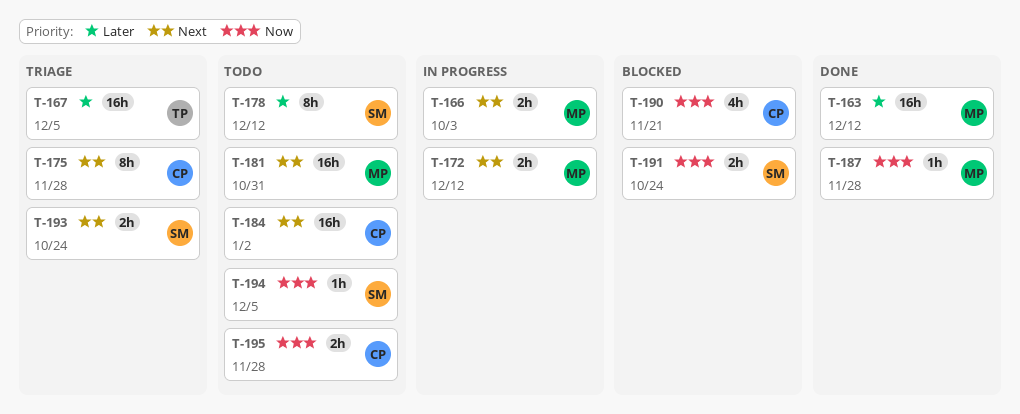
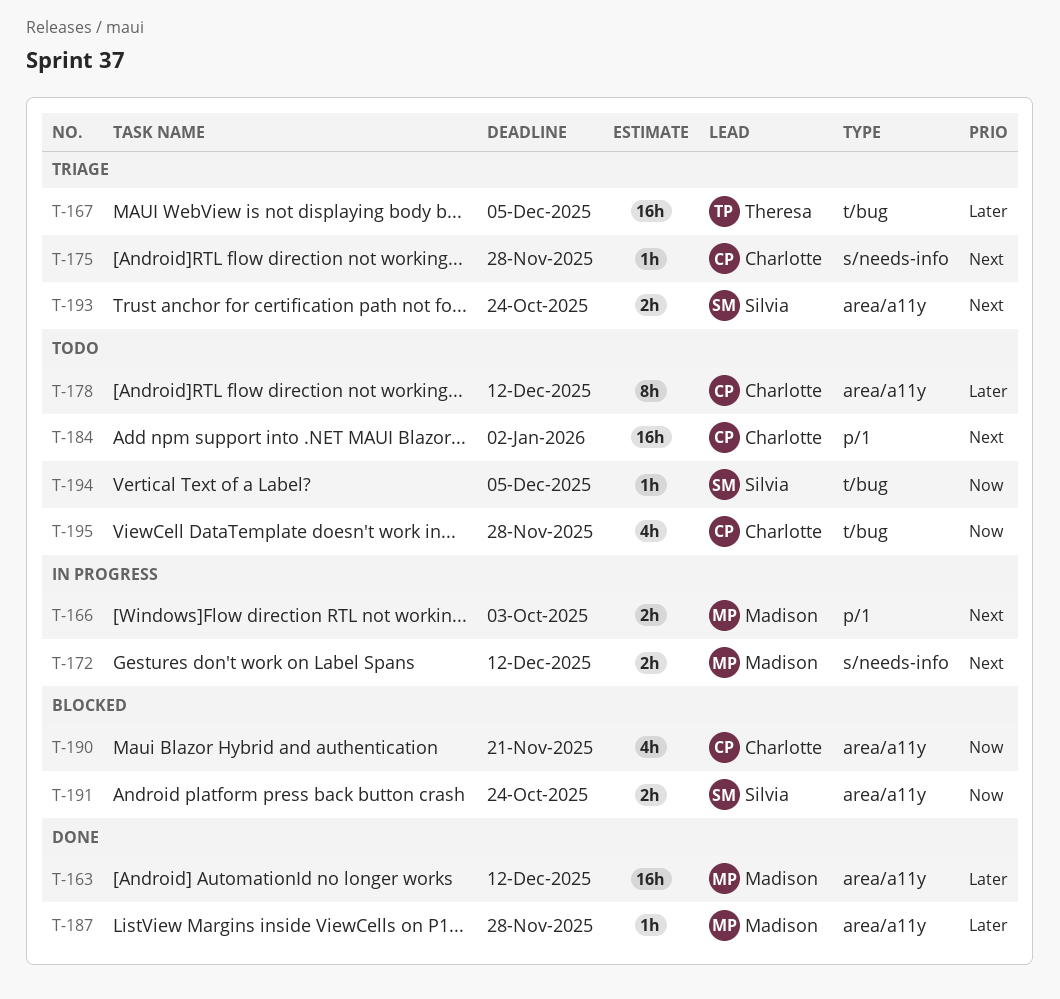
T-175, estimate: 8h -> 1h
T-178, owner: Silvia -> Charlotte
T-181: present -> none
T-187, priority: Now -> Later
T-195, estimate: 2h -> 4h

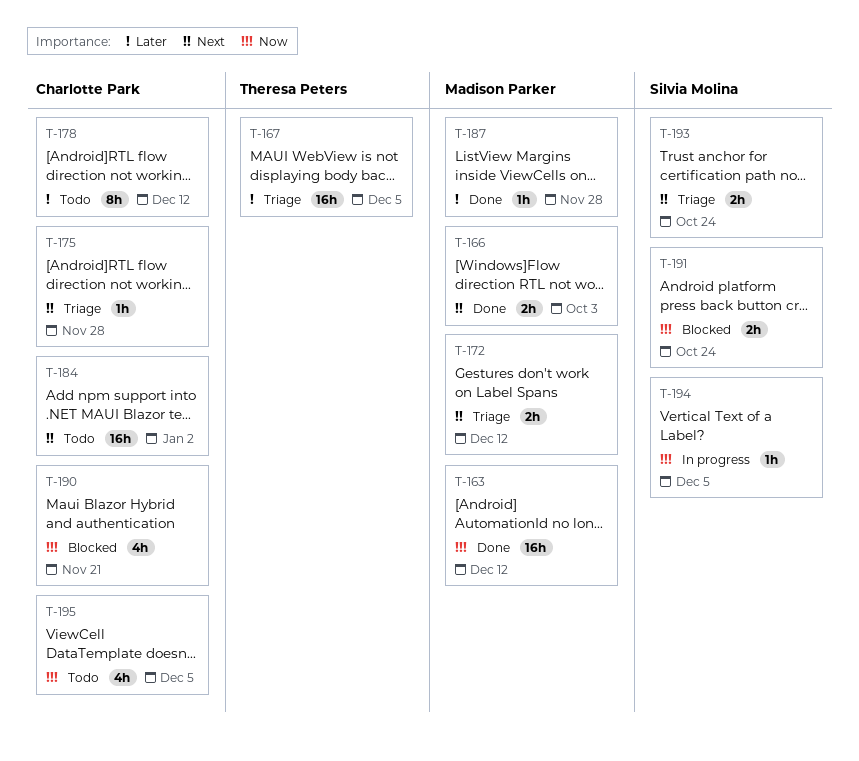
T-163, priority: Later -> Now
T-166, status: In progress -> Done
T-172, status: In progress -> Triage
T-194, status: Todo -> In progress
T-195, due: Nov 28 -> Dec 5

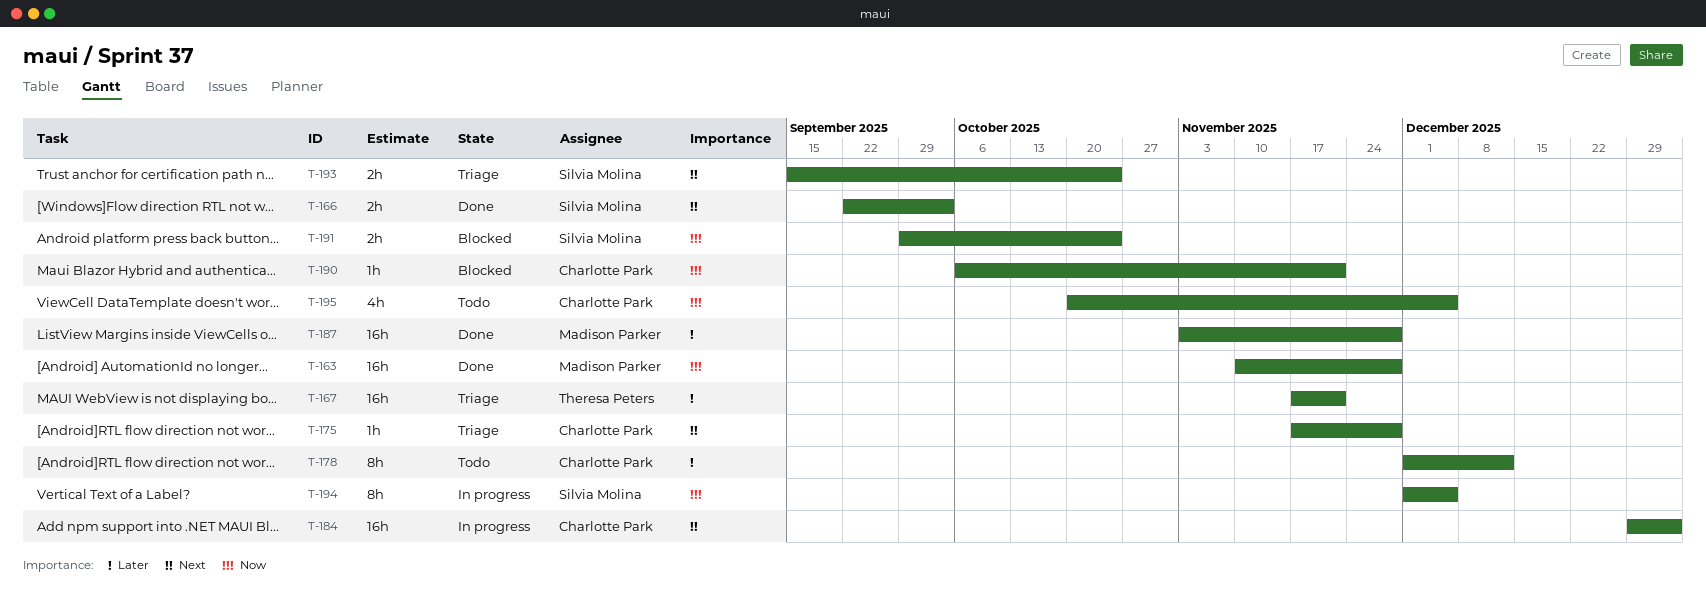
T-163, due: Dec 12 -> Nov 28
T-166, owner: Madison Parker -> Silvia Molina
T-167, due: Dec 5 -> Nov 21
T-172: present -> none
T-184, status: Todo -> In progress
T-187, estimate: 1h -> 16h
T-190, estimate: 4h -> 1h
T-194, estimate: 1h -> 8h

